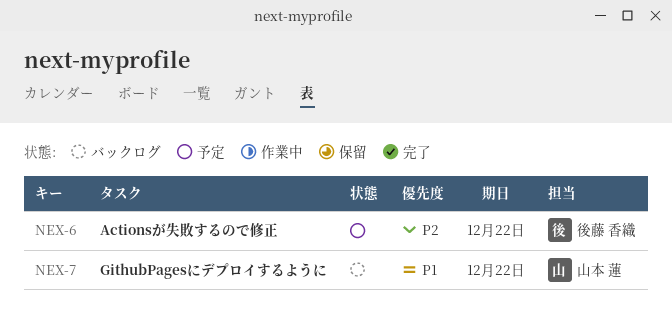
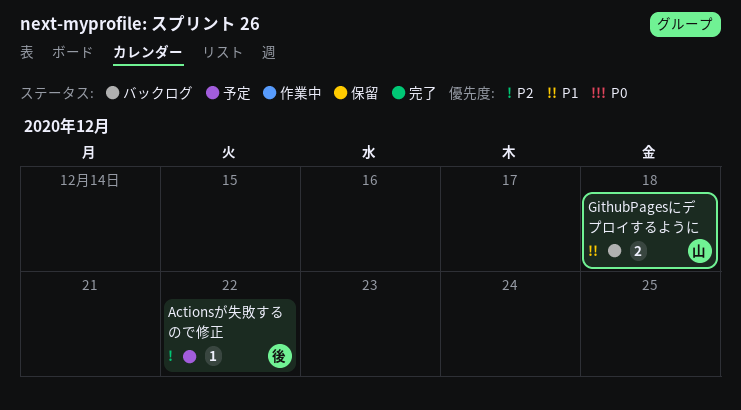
GithubPagesにデプロイするように, due: Dec 22 -> Dec 18

